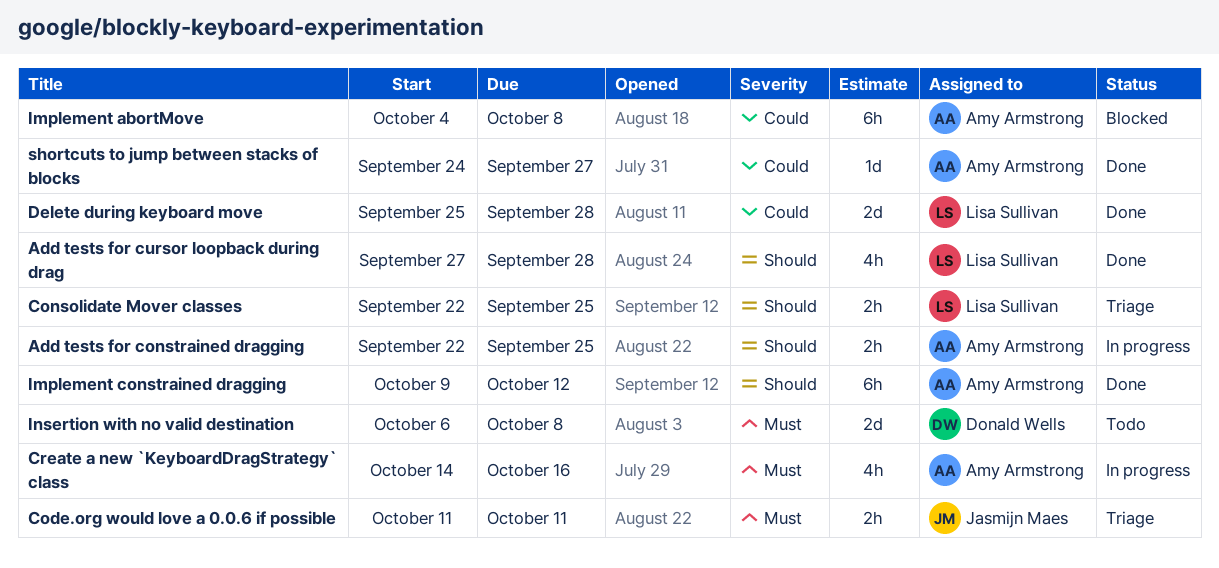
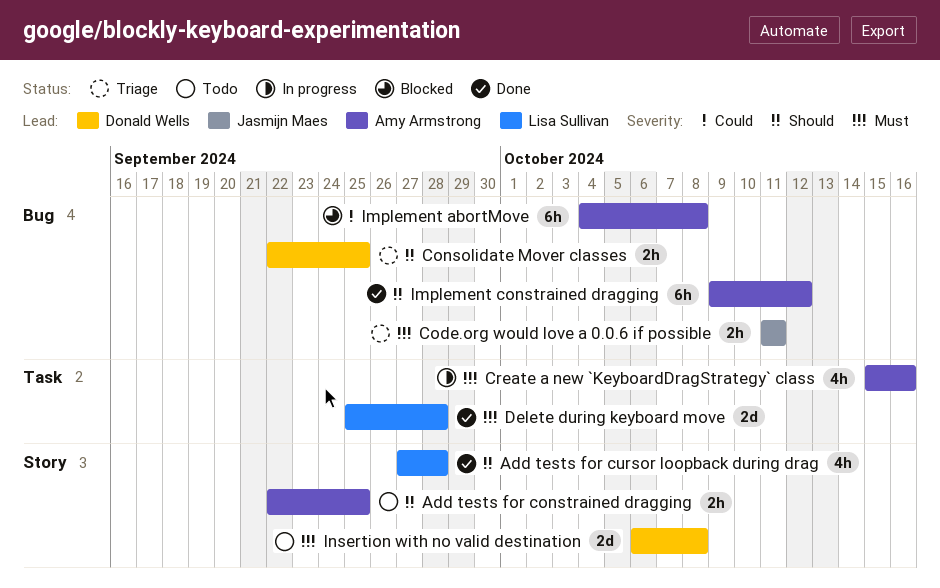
Add tests for constrained dragging, status: In progress -> Todo
Consolidate Mover classes, owner: Lisa Sullivan -> Donald Wells
Create a new `KeyboardDragStrategy` class, start: Oct 14 -> Oct 15
Delete during keyboard move, priority: Could -> Must
shortcuts to jump between stacks of blocks: present -> none

